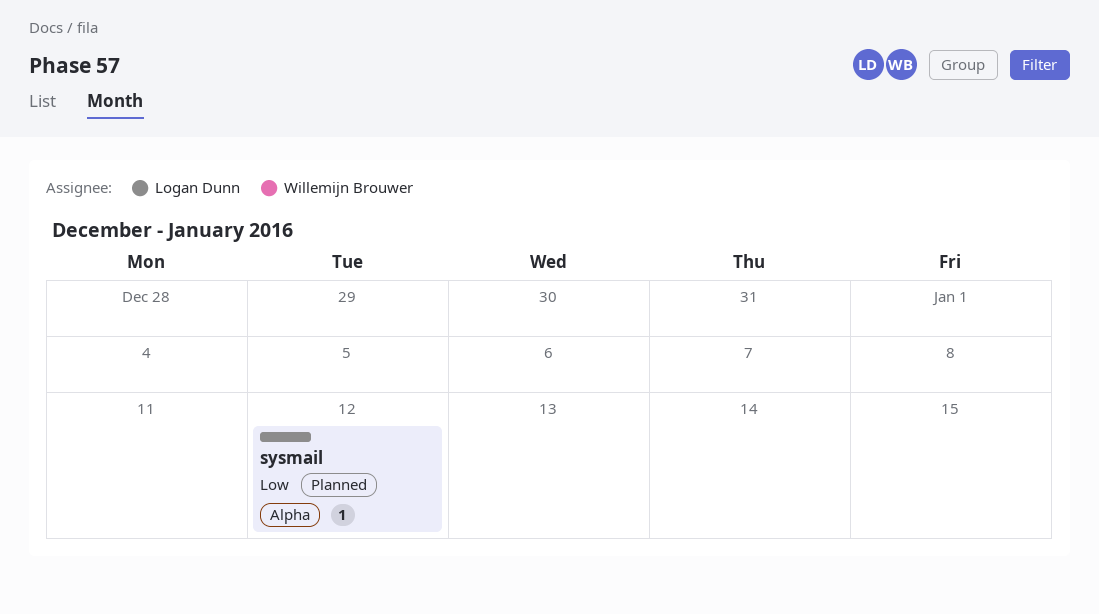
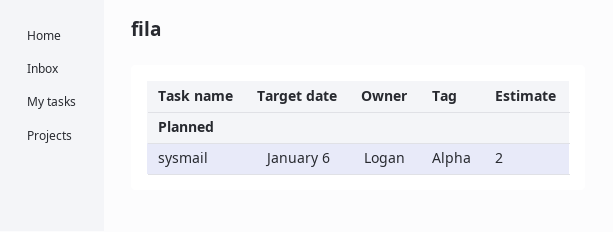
sysmail, estimate: 1 -> 2
sysmail, due: Jan 12 -> Jan 6

